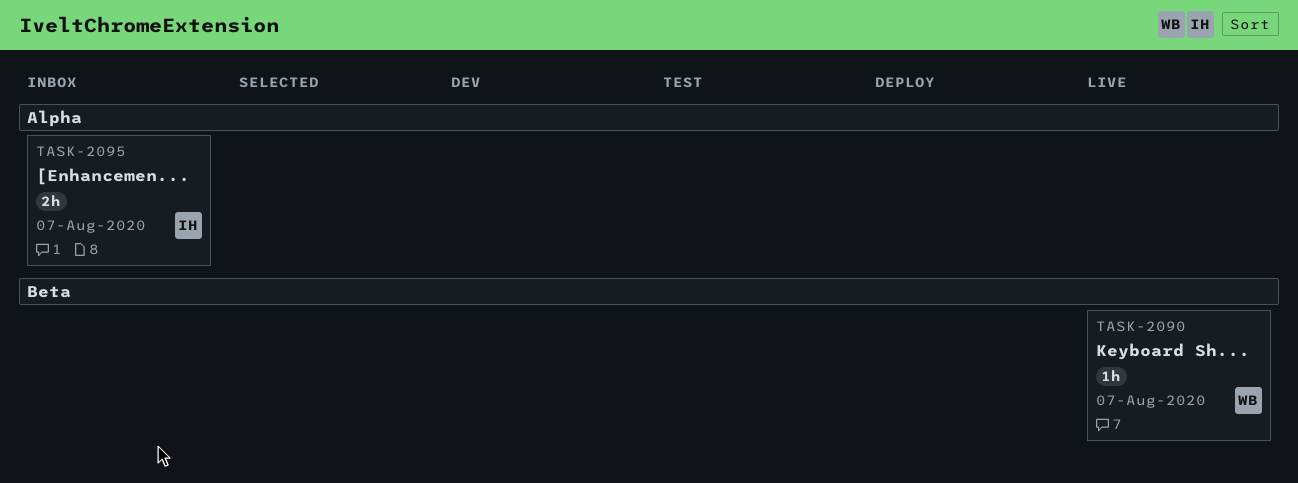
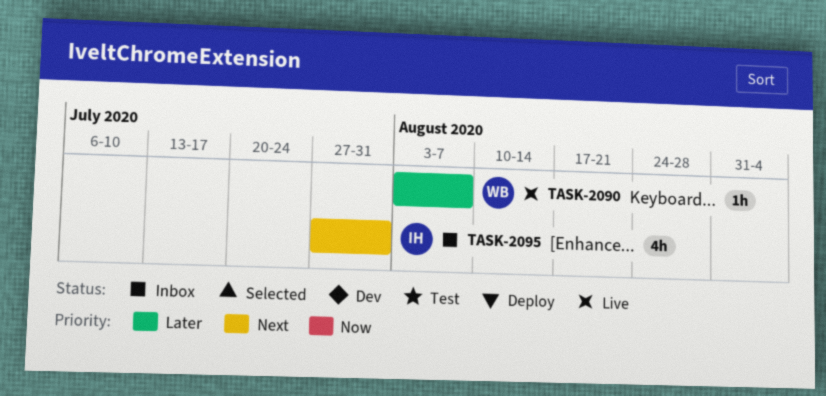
TASK-2095, estimate: 2h -> 4h
TASK-2095, due: Aug 7 -> Jul 31

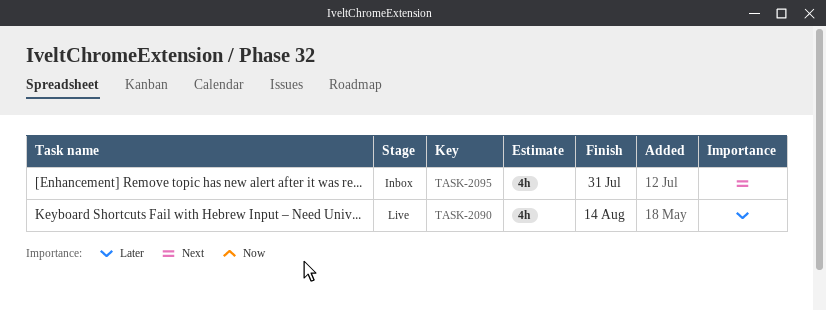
TASK-2090, estimate: 1h -> 4h
TASK-2090, due: Aug 7 -> Aug 14

